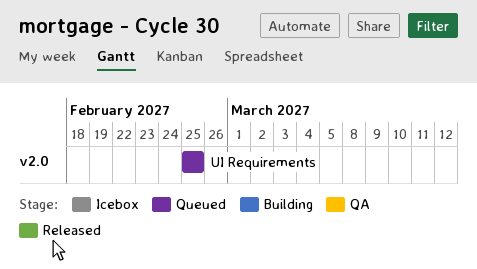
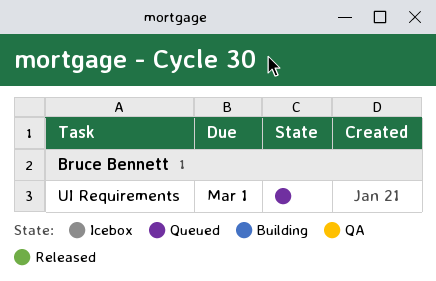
UI Requirements, due: Feb 25 -> Mar 1

